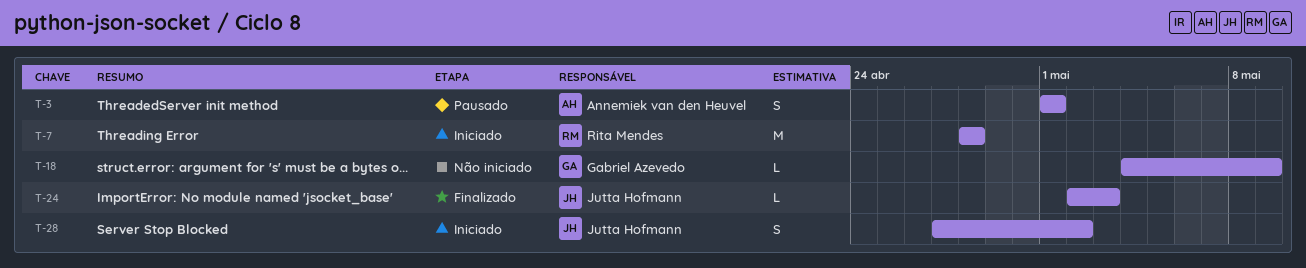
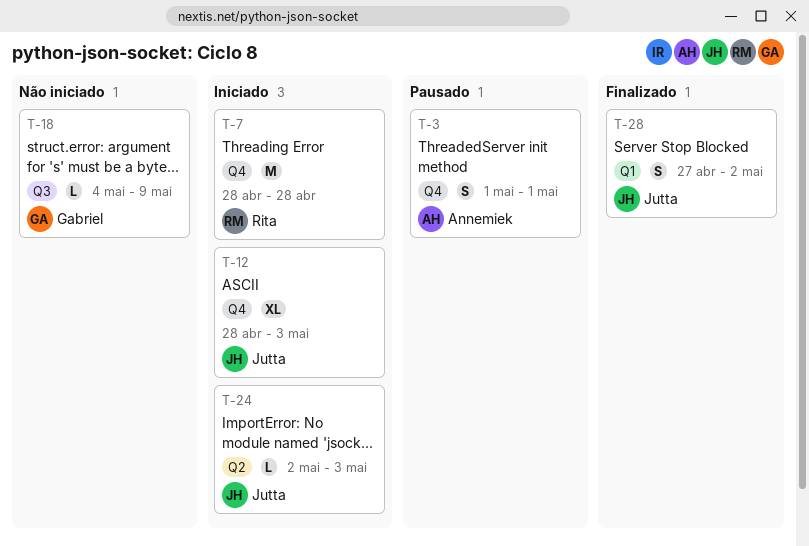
T-12: none -> present
T-24, status: Finalizado -> Iniciado
T-28, status: Iniciado -> Finalizado

